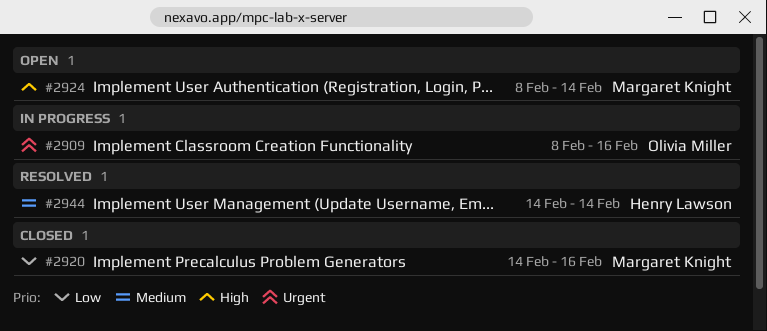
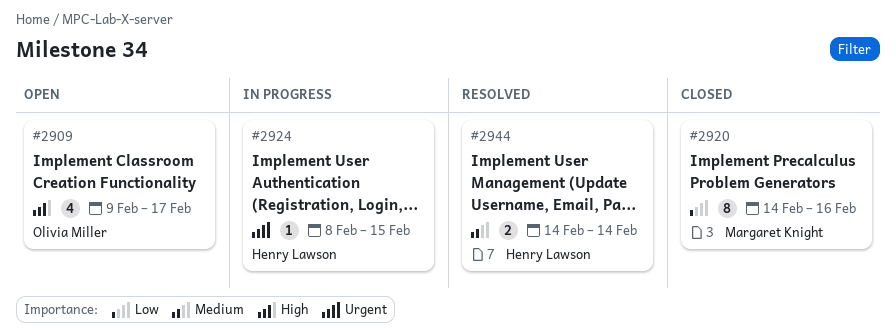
#2909, status: In progress -> Open
#2909, priority: Urgent -> High
#2909, start: Feb 8 -> Feb 9
#2909, due: Feb 16 -> Feb 17
#2924, status: Open -> In progress
#2924, owner: Margaret Knight -> Henry Lawson
#2924, priority: High -> Urgent
#2924, due: Feb 14 -> Feb 15

